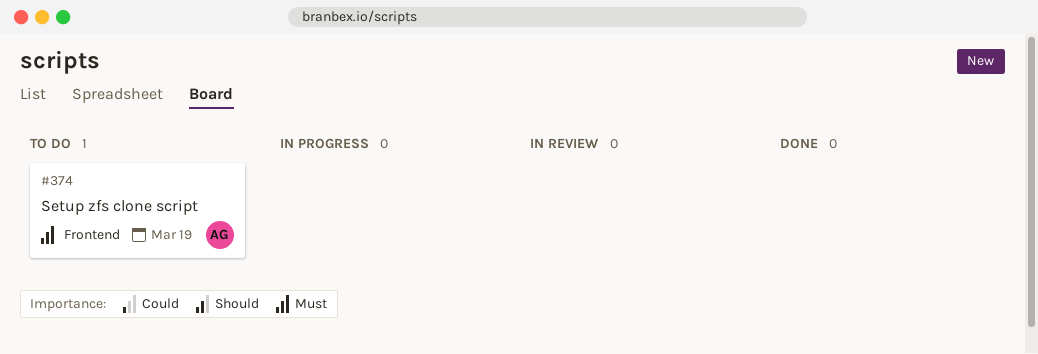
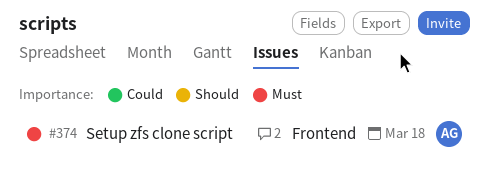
#374, due: Mar 19 -> Mar 18

